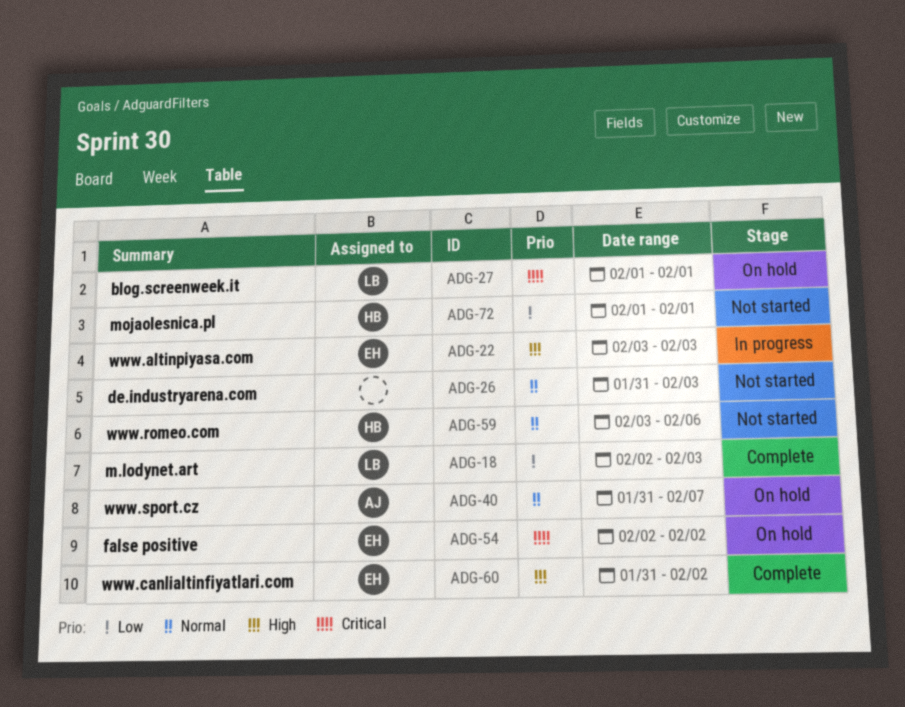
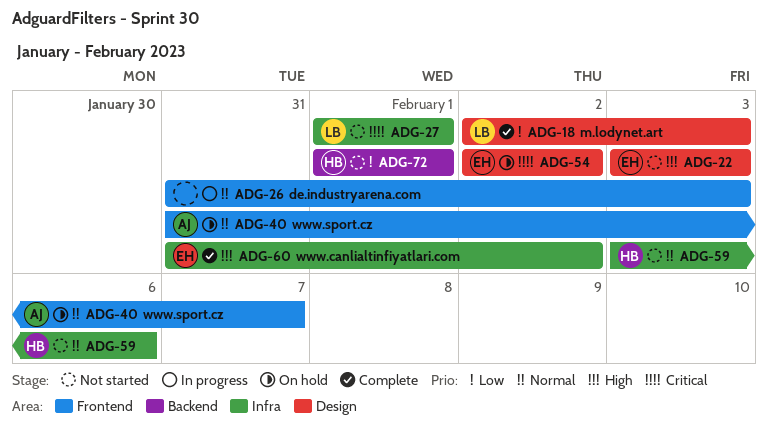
ADG-22, status: In progress -> Not started
ADG-26, status: Not started -> In progress
ADG-27, status: On hold -> Not started

